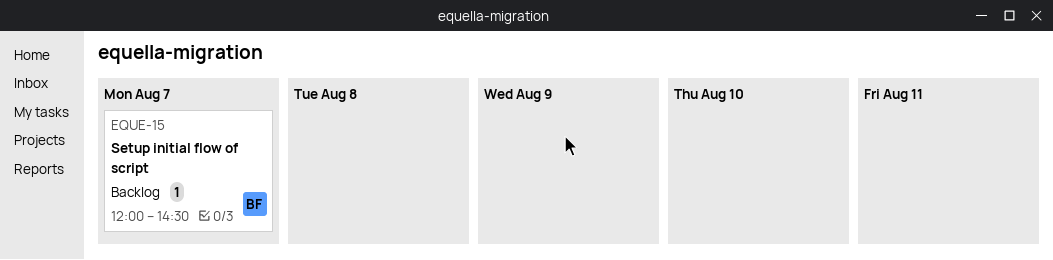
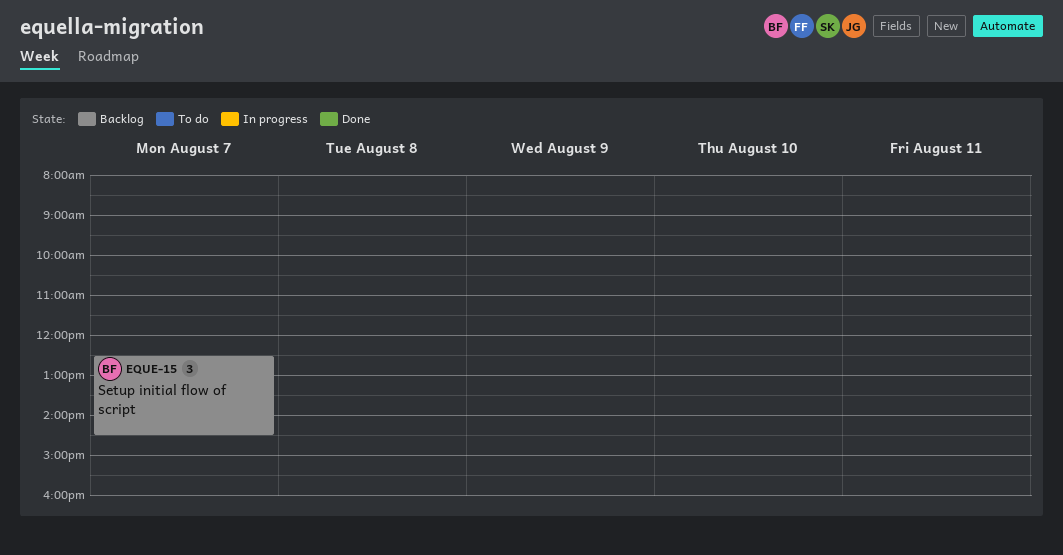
EQUE-15, estimate: 1 -> 3
EQUE-15, begins: 12:00 -> 12:30

